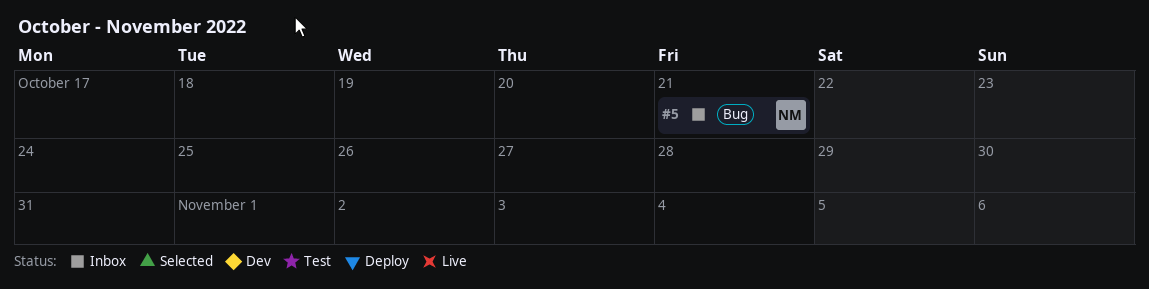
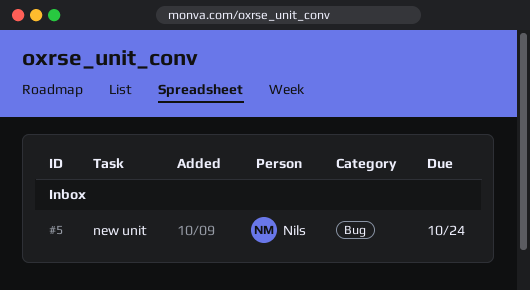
#5, due: Oct 21 -> Oct 24

